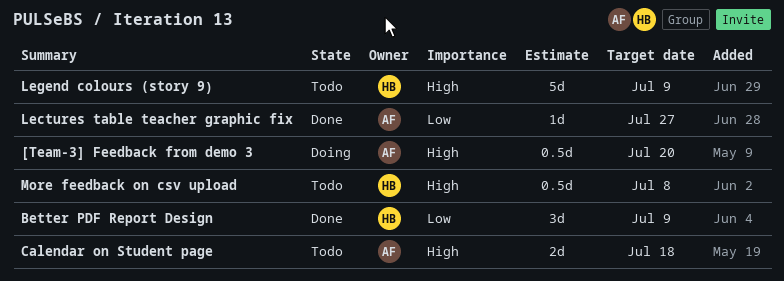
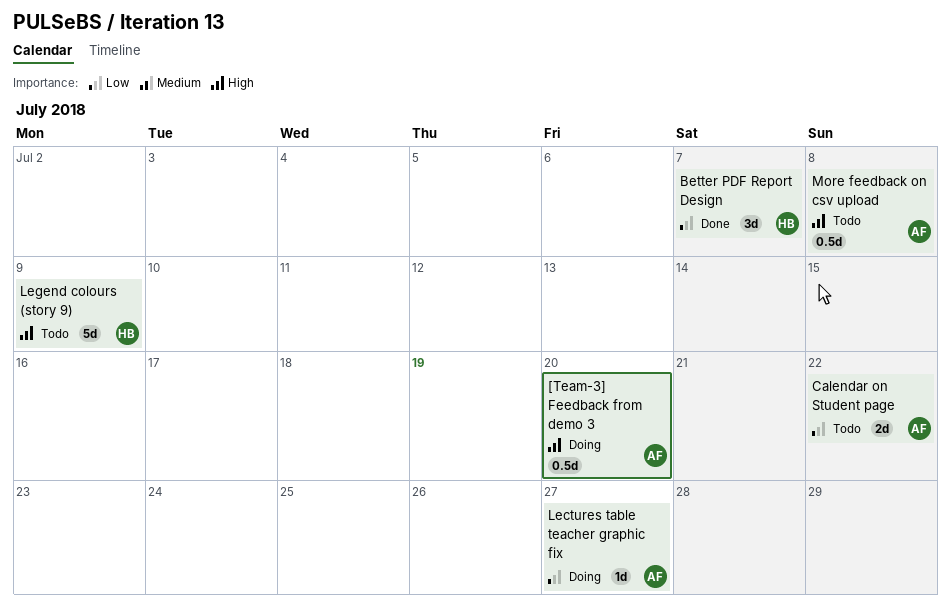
Better PDF Report Design, due: Jul 9 -> Jul 7
Calendar on Student page, priority: High -> Low
Calendar on Student page, due: Jul 18 -> Jul 22
Lectures table teacher graphic fix, status: Done -> Doing
More feedback on csv upload, owner: HB -> AF

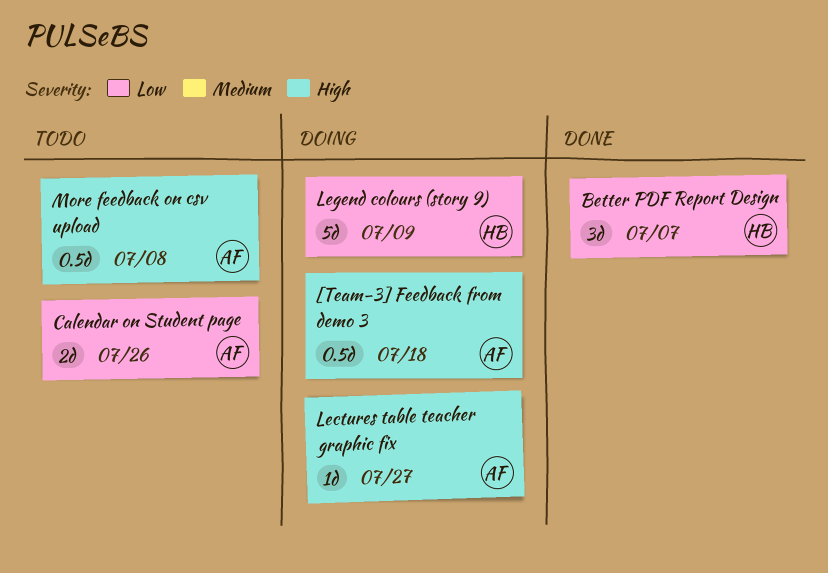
[Team-3] Feedback from demo 3, due: Jul 20 -> Jul 18
Calendar on Student page, due: Jul 22 -> Jul 26
Lectures table teacher graphic fix, priority: Low -> High
Legend colours (story 9), status: Todo -> Doing
Legend colours (story 9), priority: High -> Low

